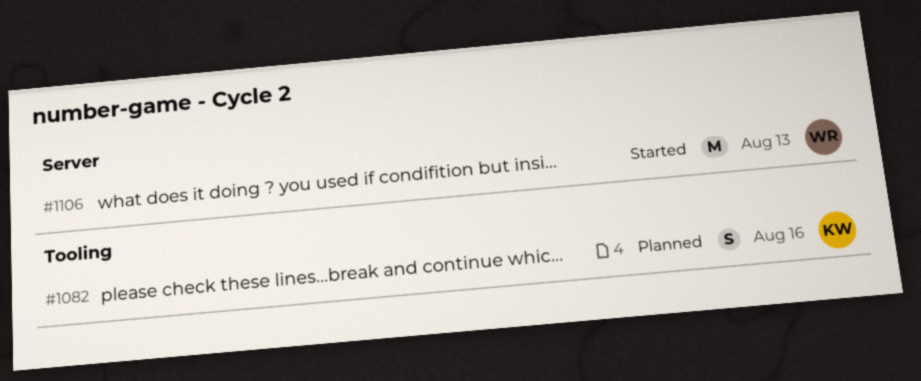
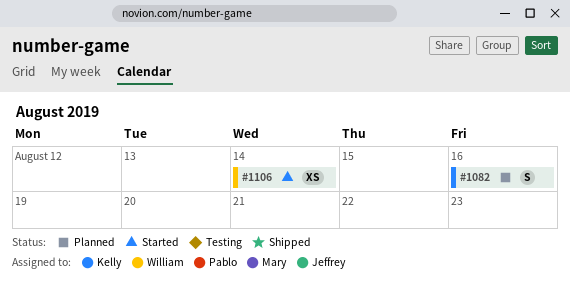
#1106, estimate: M -> XS
#1106, due: Aug 13 -> Aug 14

